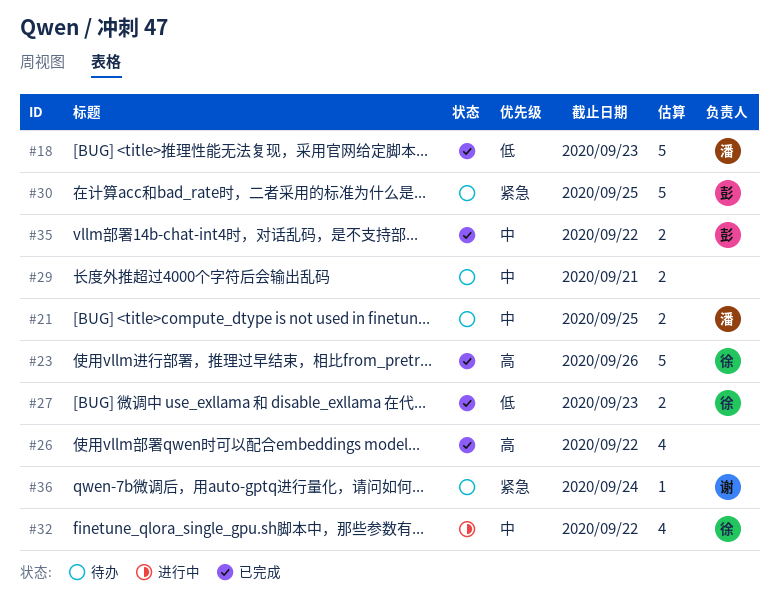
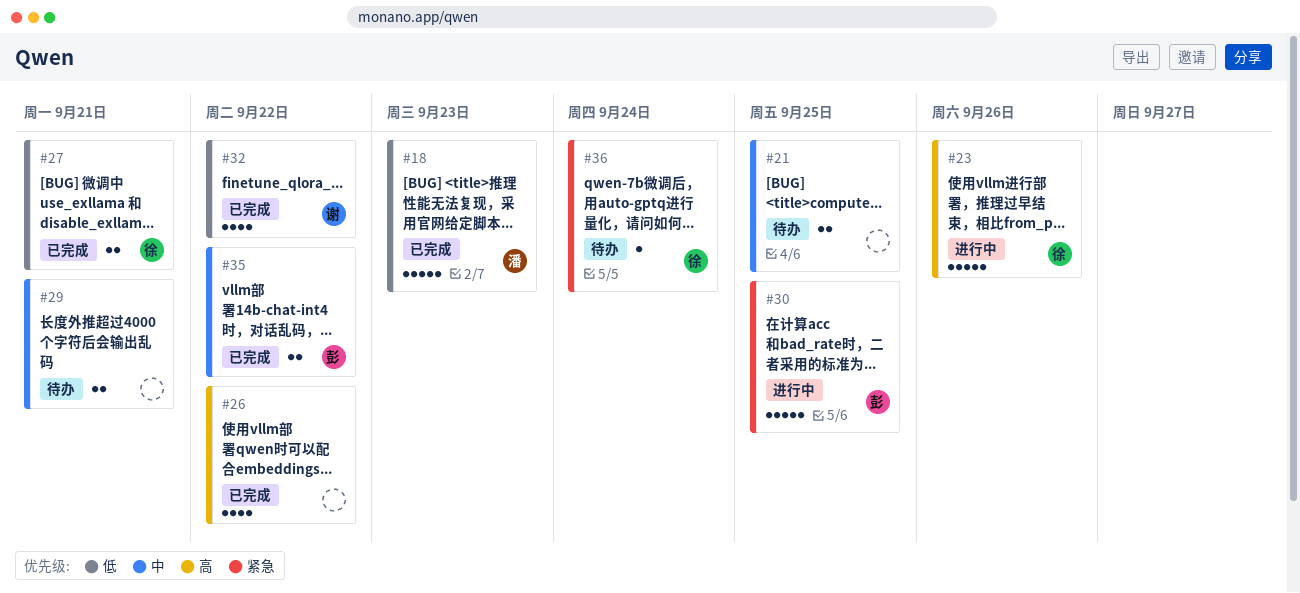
#21, owner: 潘 -> none
#23, status: 已完成 -> 进行中
#27, due: Sep 23 -> Sep 21
#30, status: 待办 -> 进行中
#32, status: 进行中 -> 已完成
#32, owner: 徐 -> 谢
#32, priority: 中 -> 低
#36, owner: 谢 -> 徐

